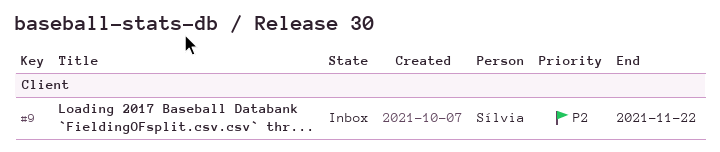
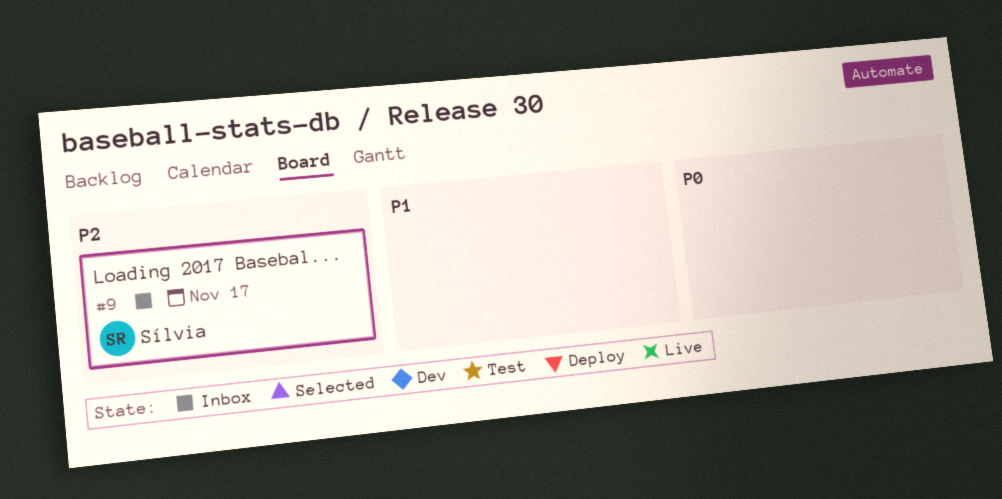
#9, due: Nov 22 -> Nov 17

